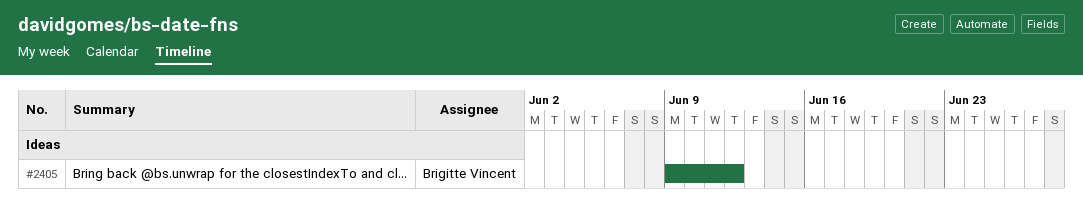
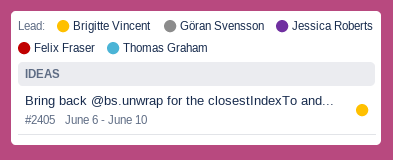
#2405, start: Jun 9 -> Jun 6
#2405, due: Jun 12 -> Jun 10

